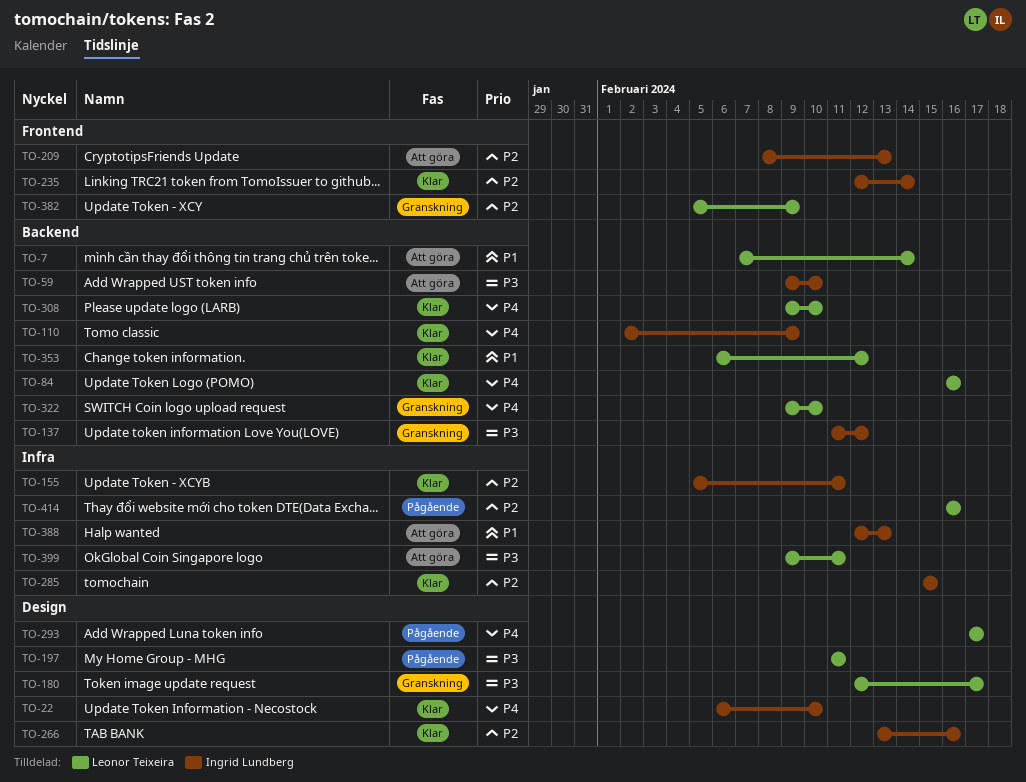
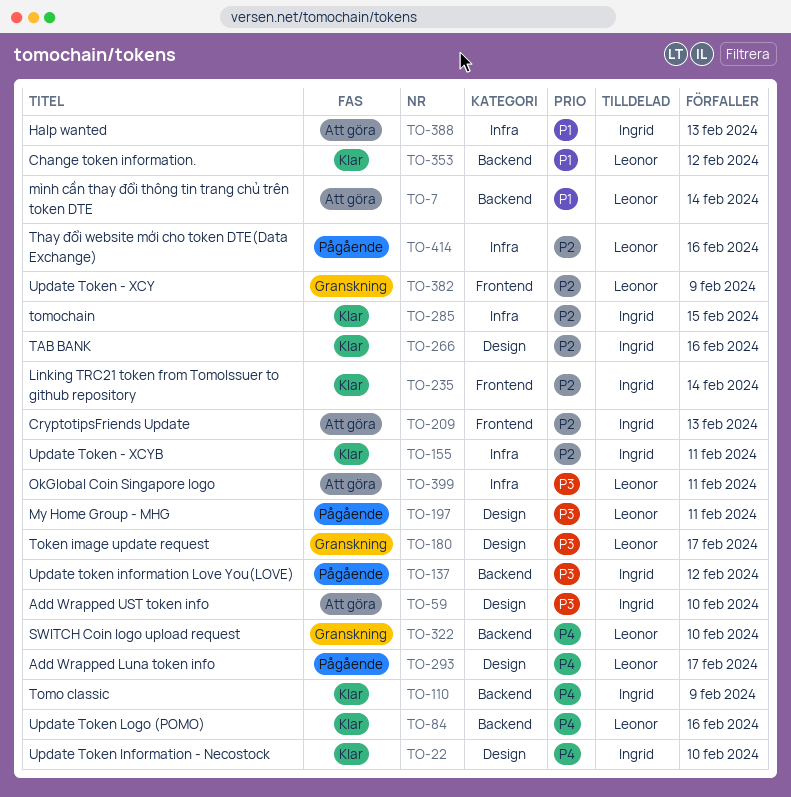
TO-59, label: Backend -> Design
TO-137, status: Granskning -> Pågående
TO-308: present -> none

